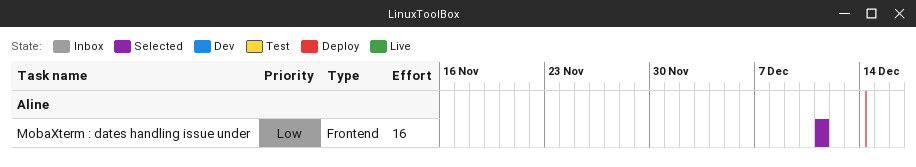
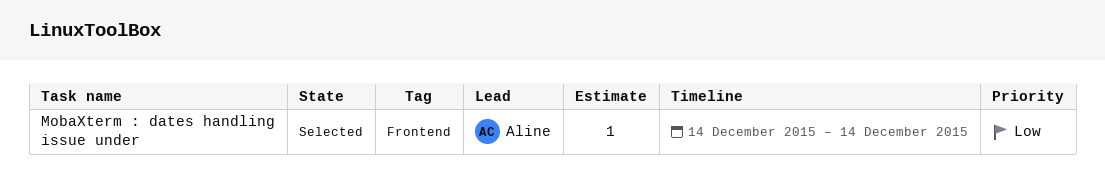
MobaXterm : dates handling issue under, estimate: 16 -> 1
MobaXterm : dates handling issue under, start: Dec 11 -> Dec 14
MobaXterm : dates handling issue under, due: Dec 11 -> Dec 14

